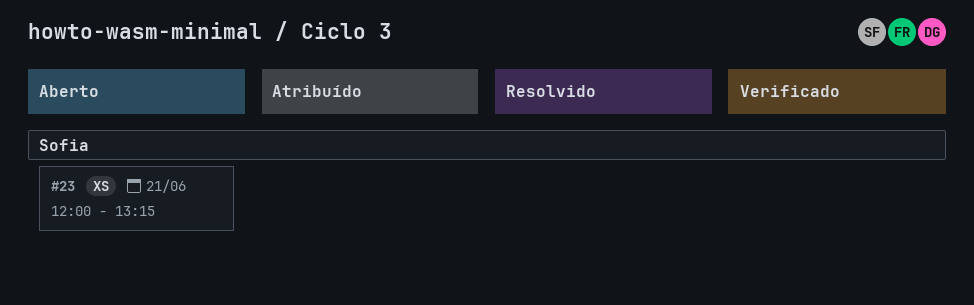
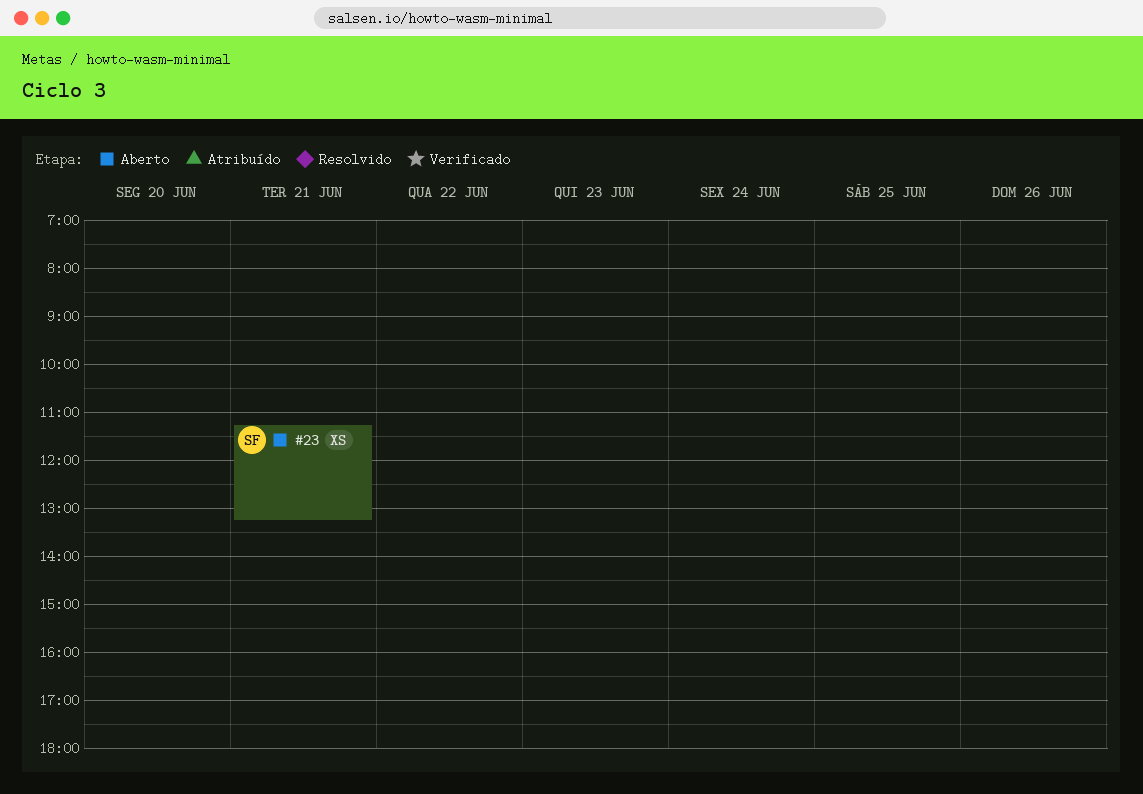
#23, begins: 12:00 -> 11:15

